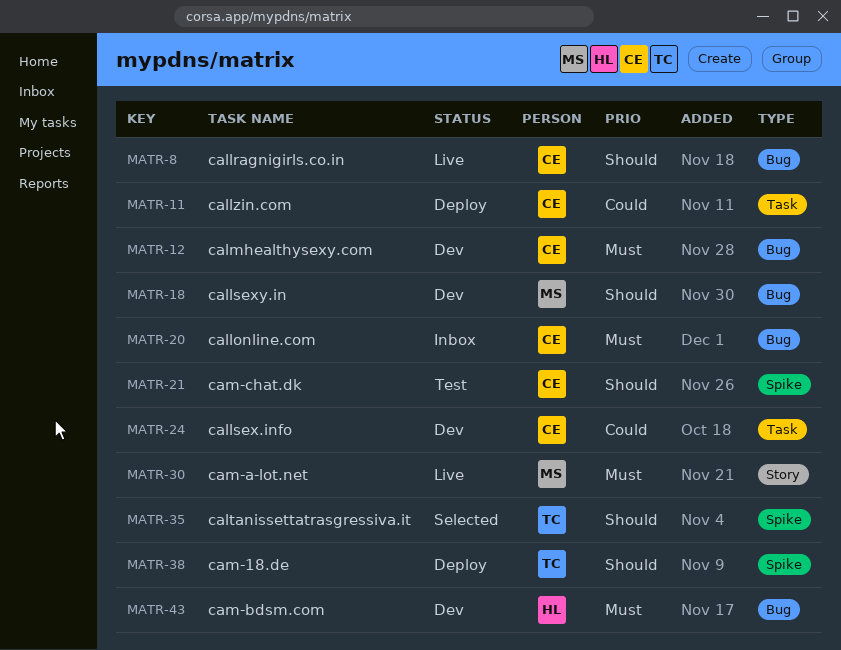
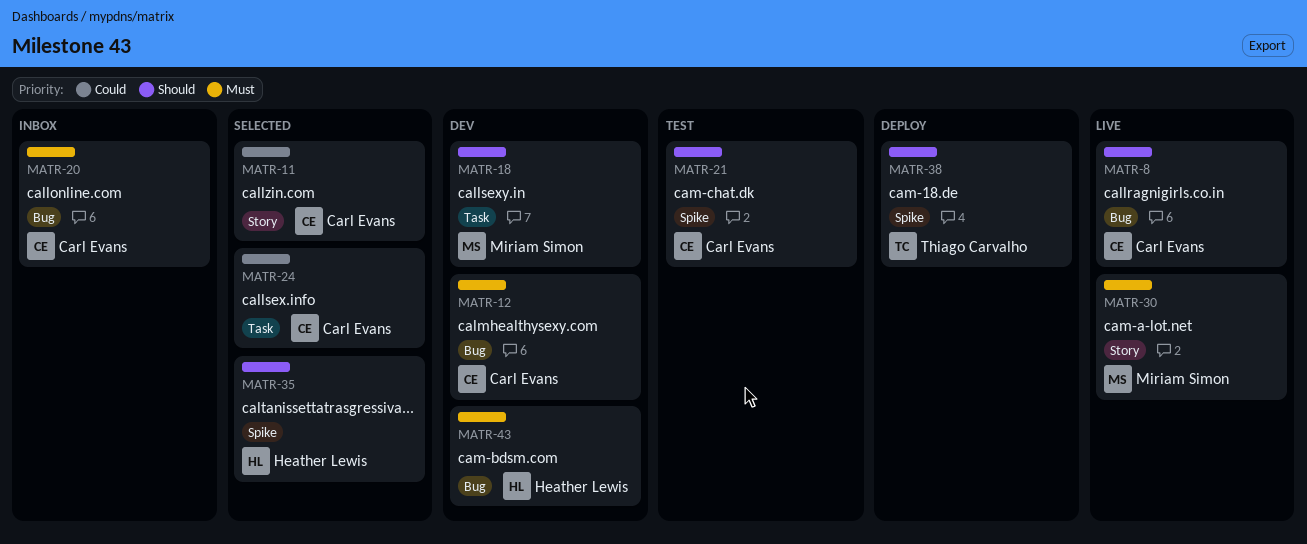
MATR-11, status: Deploy -> Selected
MATR-11, label: Task -> Story
MATR-18, label: Bug -> Task
MATR-24, status: Dev -> Selected
MATR-35, owner: Thiago Carvalho -> Heather Lewis

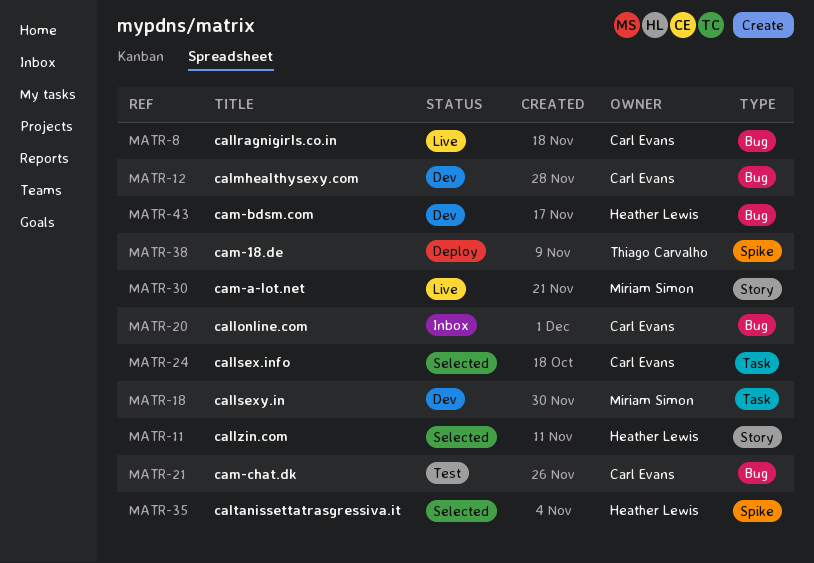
MATR-11, owner: Carl Evans -> Heather Lewis
MATR-21, label: Spike -> Bug

